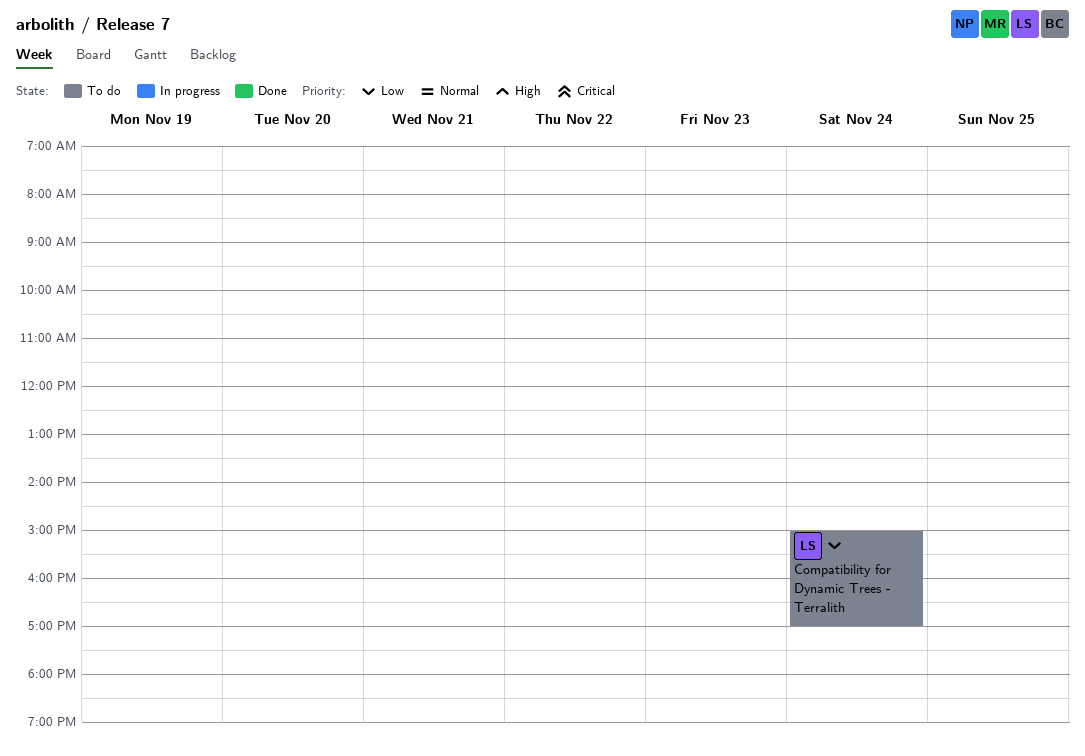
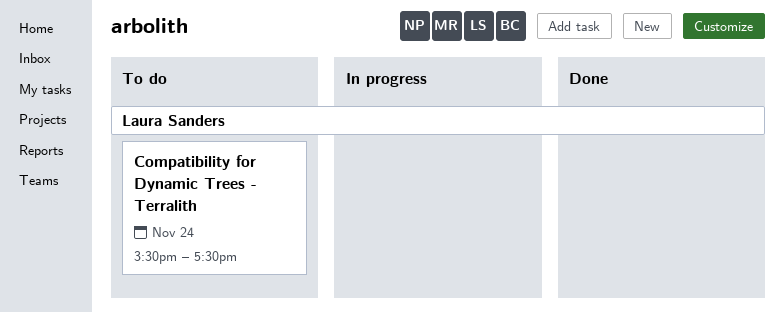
Compatibility for Dynamic Trees - Terralith, begins: 15:00 -> 15:30
Compatibility for Dynamic Trees - Terralith, ends: 17:00 -> 17:30

